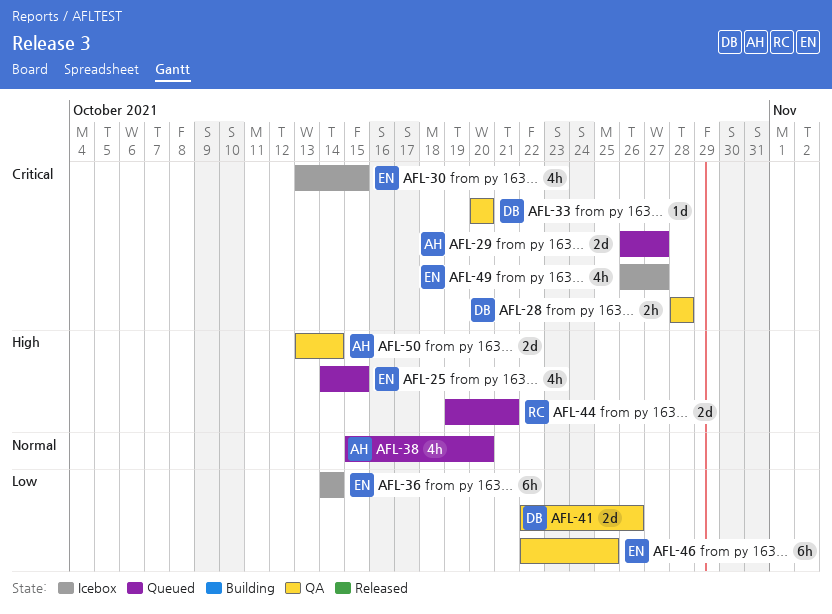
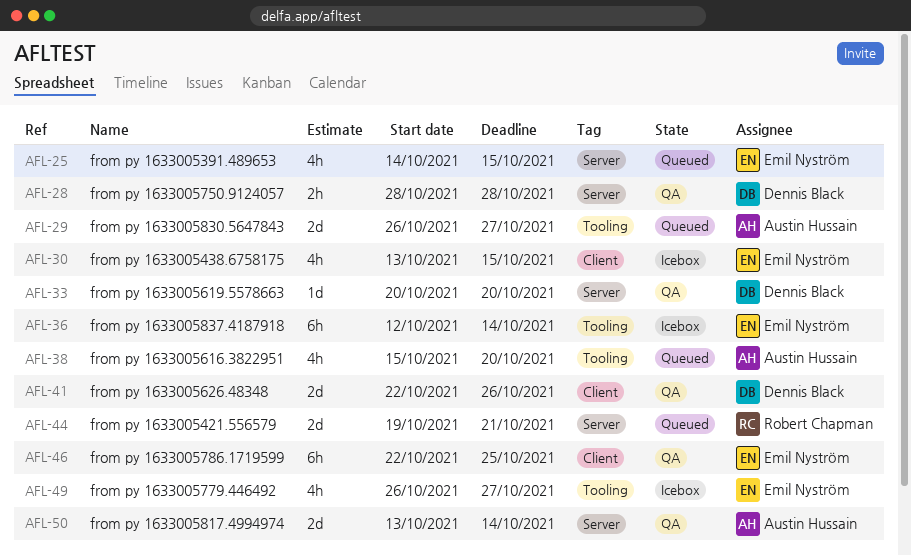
AFL-36, start: Oct 14 -> Oct 12

